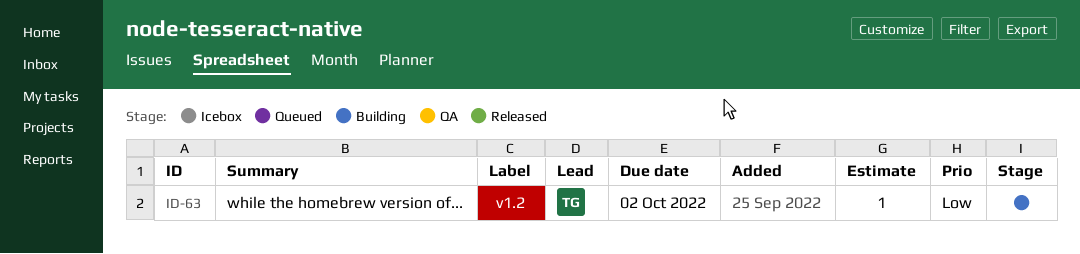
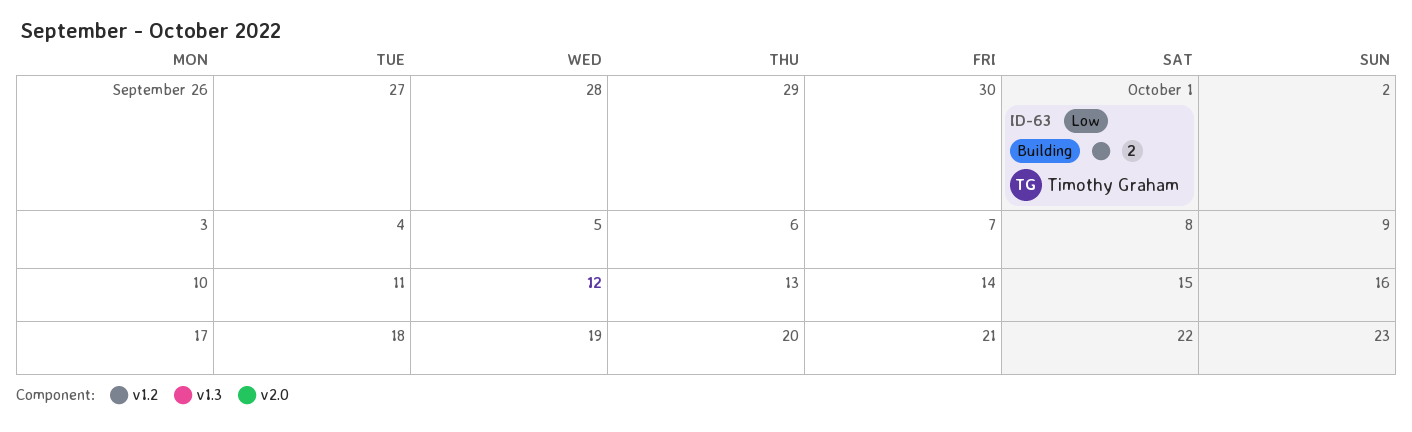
ID-63, estimate: 1 -> 2
ID-63, due: Oct 2 -> Oct 1

